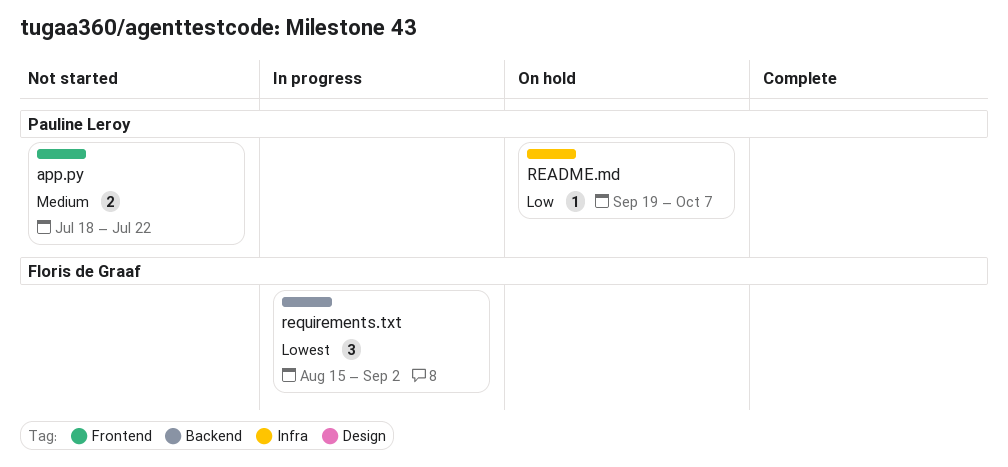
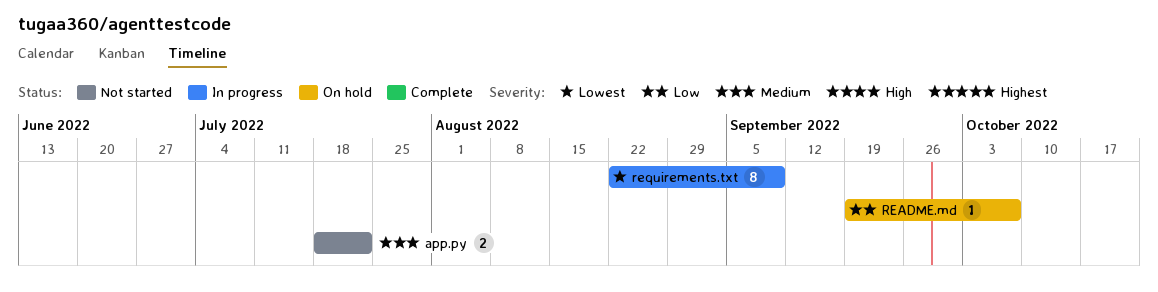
requirements.txt, estimate: 3 -> 8
requirements.txt, start: Aug 15 -> Aug 22
requirements.txt, due: Sep 2 -> Sep 9

